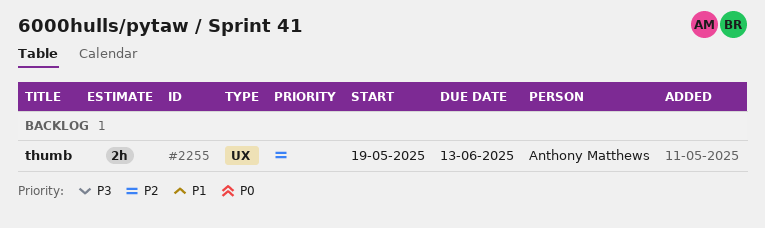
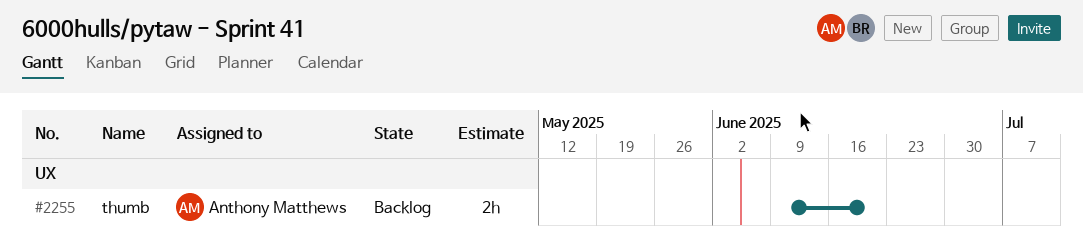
#2255, start: May 19 -> Jun 9
#2255, due: Jun 13 -> Jun 20

